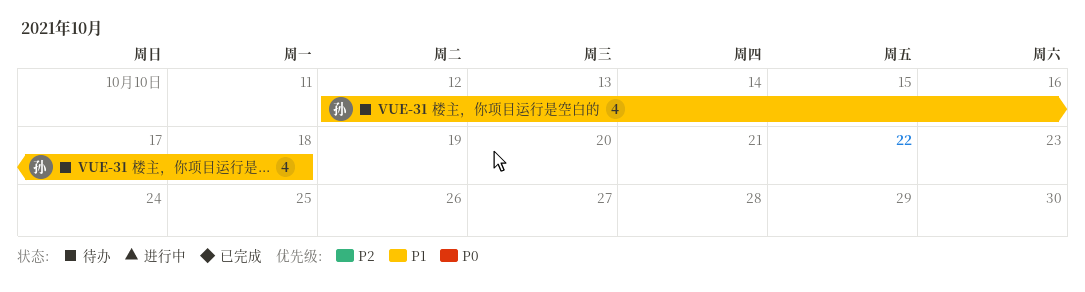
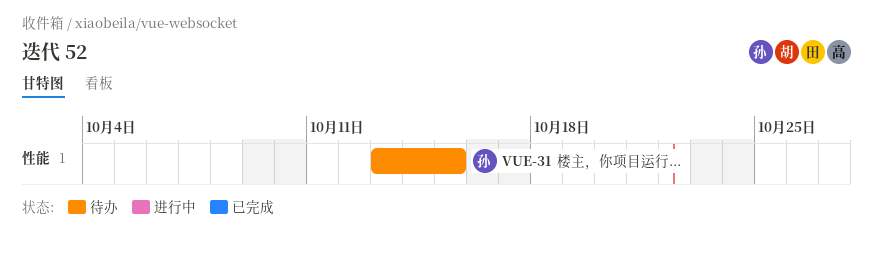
VUE-31, start: Oct 12 -> Oct 13
VUE-31, due: Oct 18 -> Oct 15

